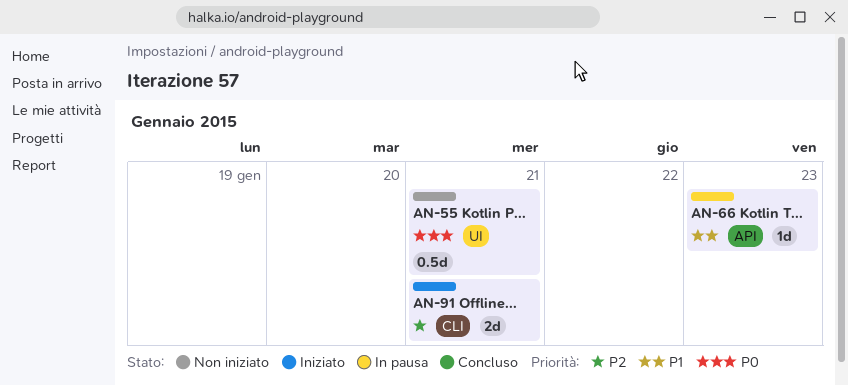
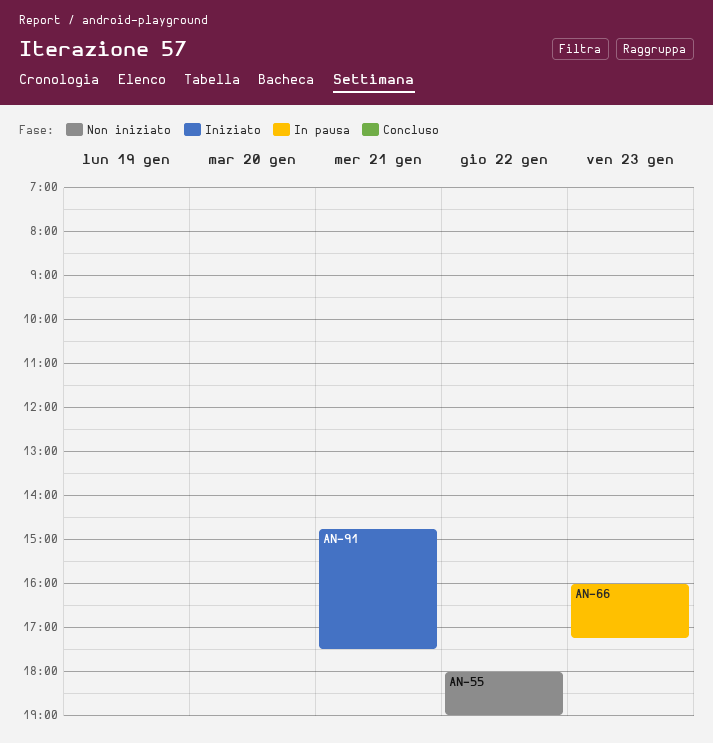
AN-55, day: Jan 21 -> Jan 22

